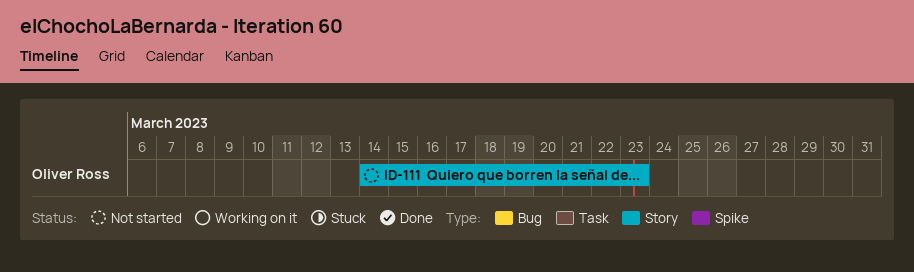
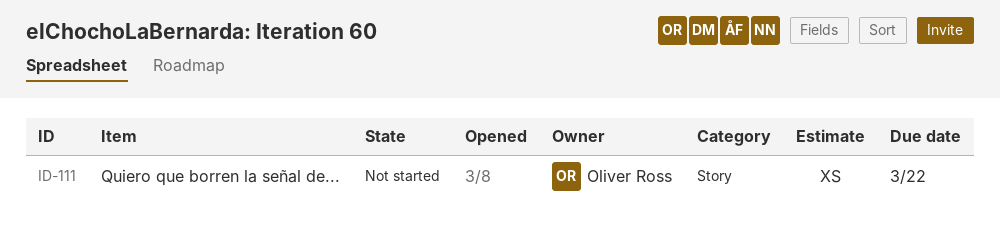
ID-111, due: Mar 23 -> Mar 22

